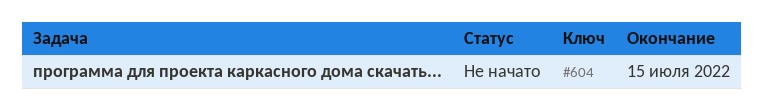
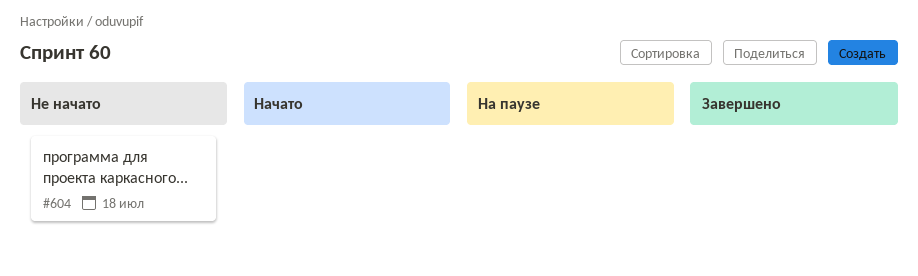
#604, due: Jul 15 -> Jul 18

